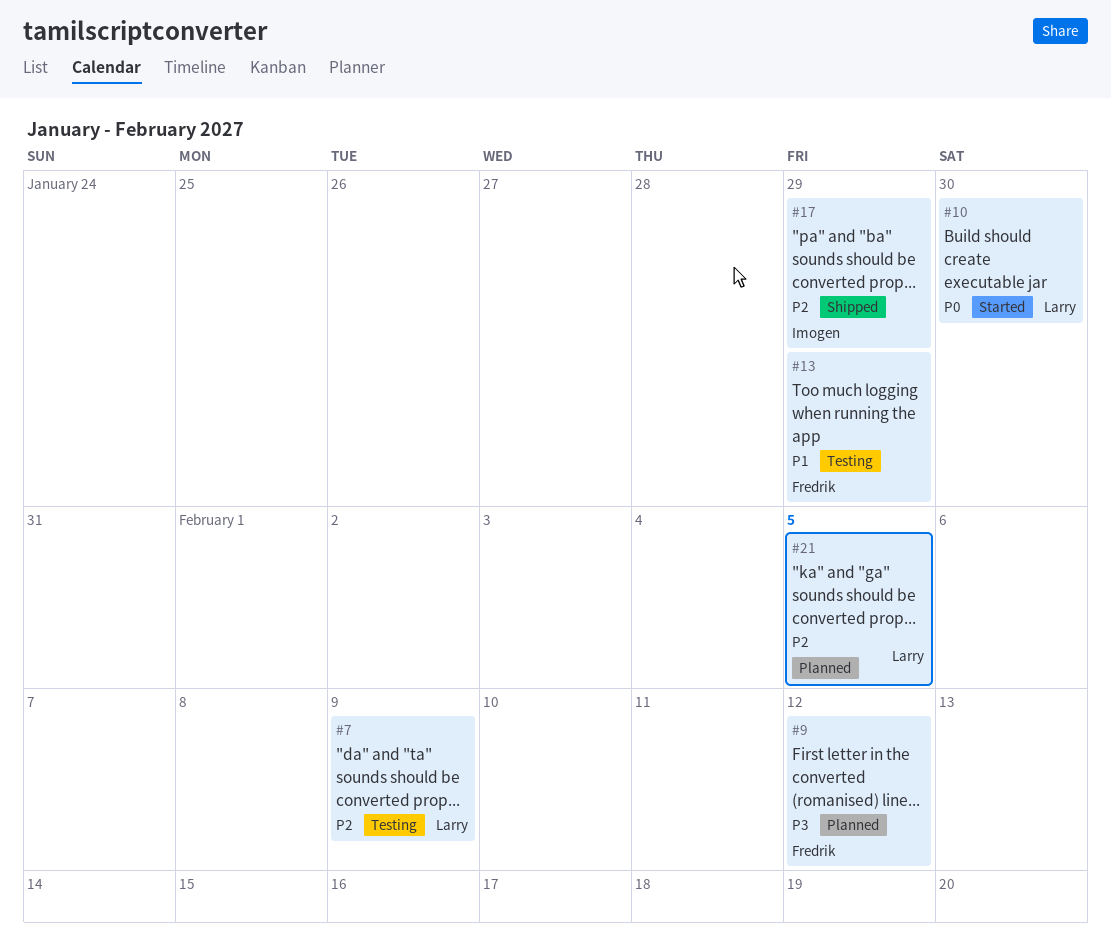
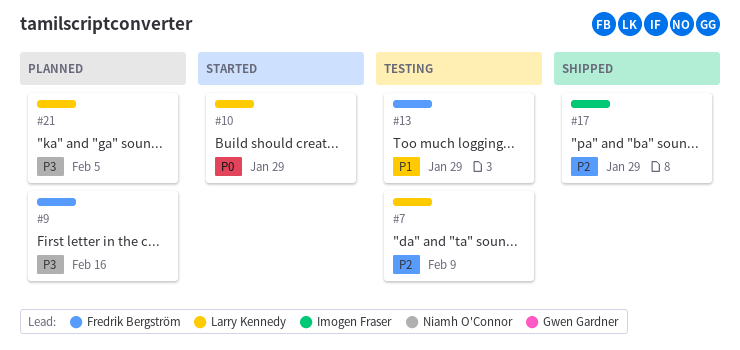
#9, due: Feb 12 -> Feb 16
#10, due: Jan 30 -> Jan 29
#21, priority: P2 -> P3

